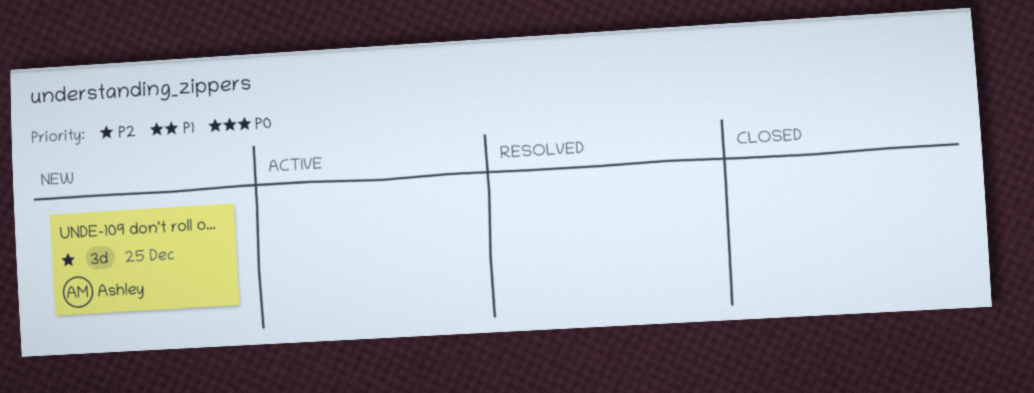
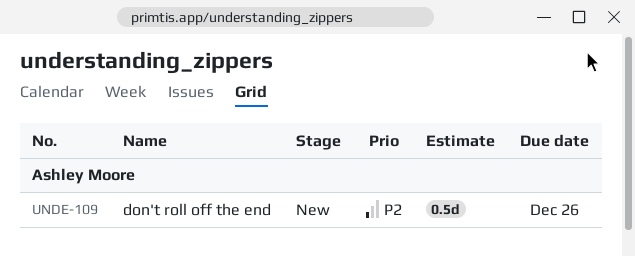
UNDE-109, estimate: 3d -> 0.5d
UNDE-109, due: Dec 25 -> Dec 26

